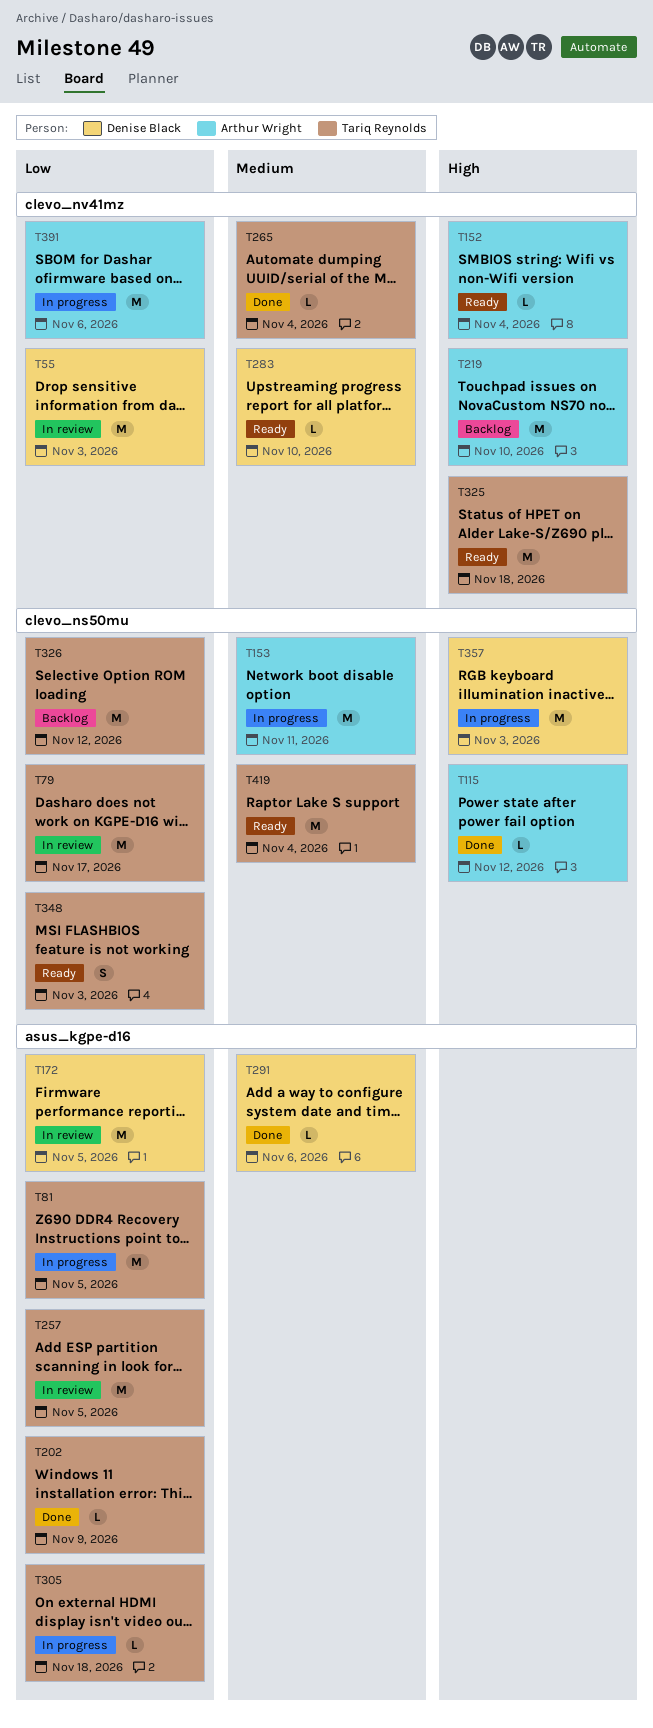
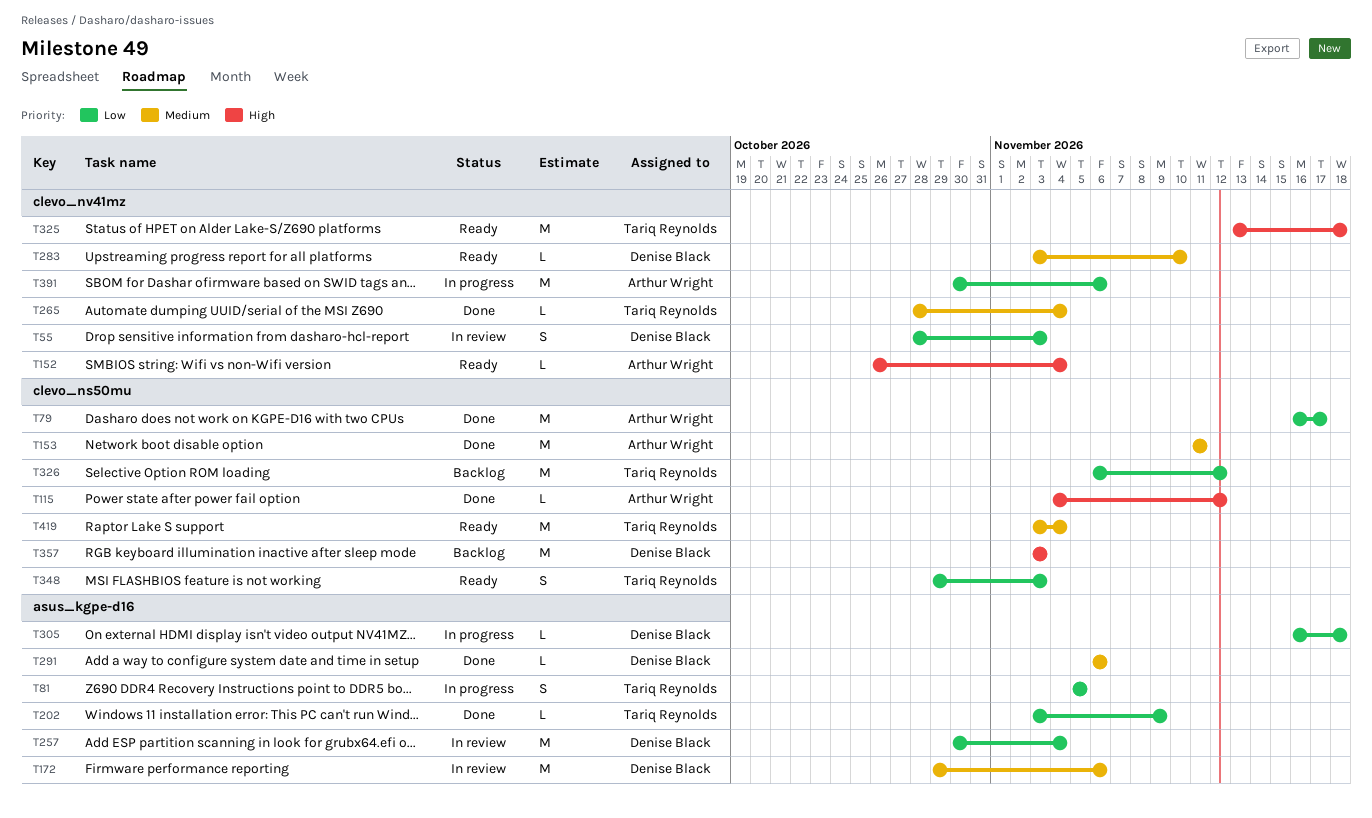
T55, estimate: M -> S
T79, status: In review -> Done
T79, owner: Tariq Reynolds -> Arthur Wright
T81, estimate: M -> S
T153, status: In progress -> Done
T172, priority: Low -> Medium
T172, due: Nov 5 -> Nov 6
T219: present -> none
T257, owner: Tariq Reynolds -> Denise Black
T257, due: Nov 5 -> Nov 4
T305, owner: Tariq Reynolds -> Denise Black
T357, status: In progress -> Backlog

